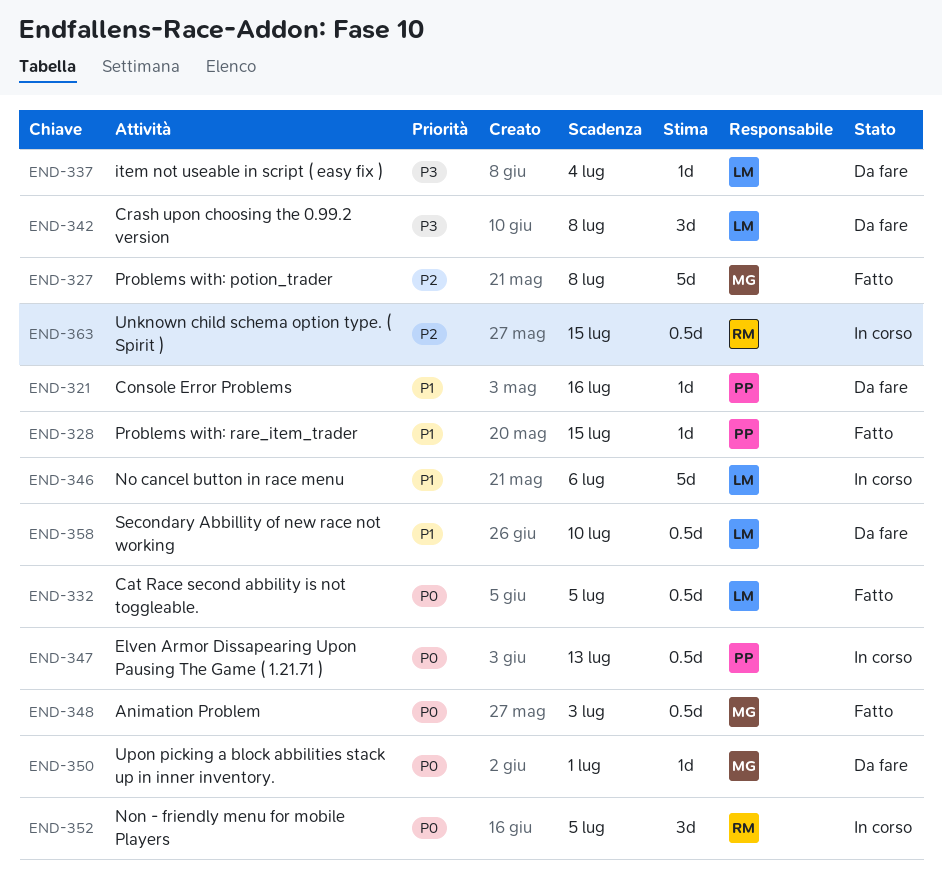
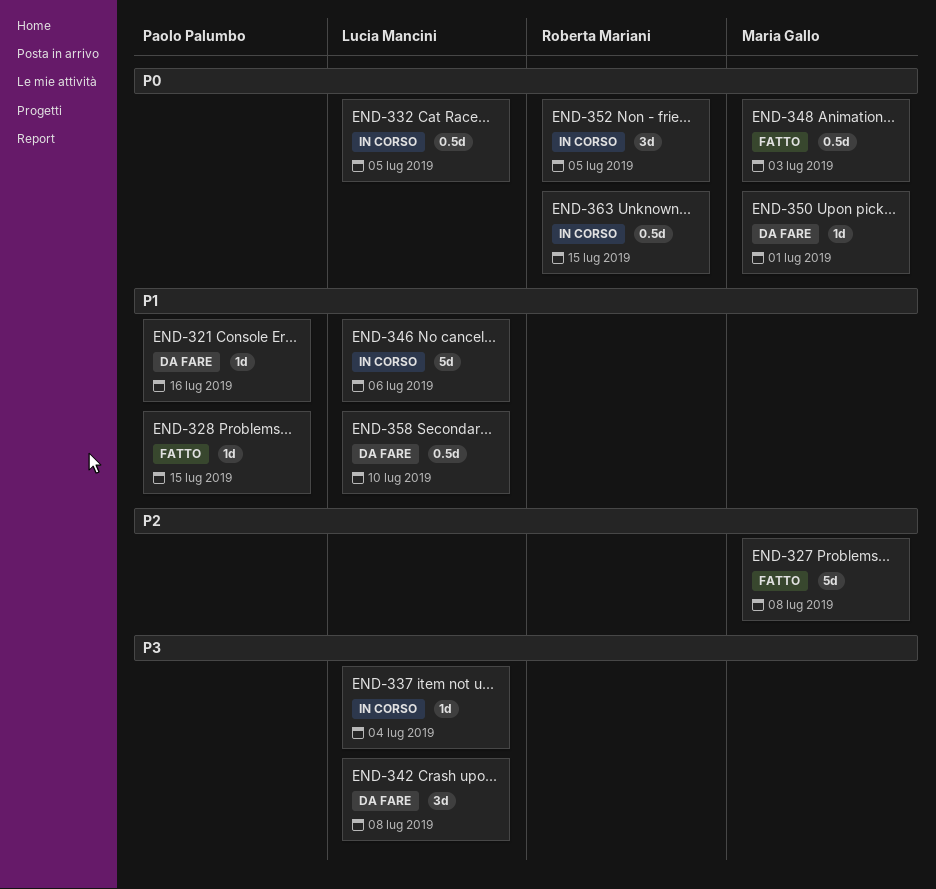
END-332, status: Fatto -> In corso
END-337, status: Da fare -> In corso
END-347: present -> none
END-363, priority: P2 -> P0

